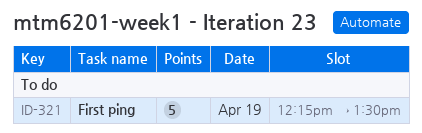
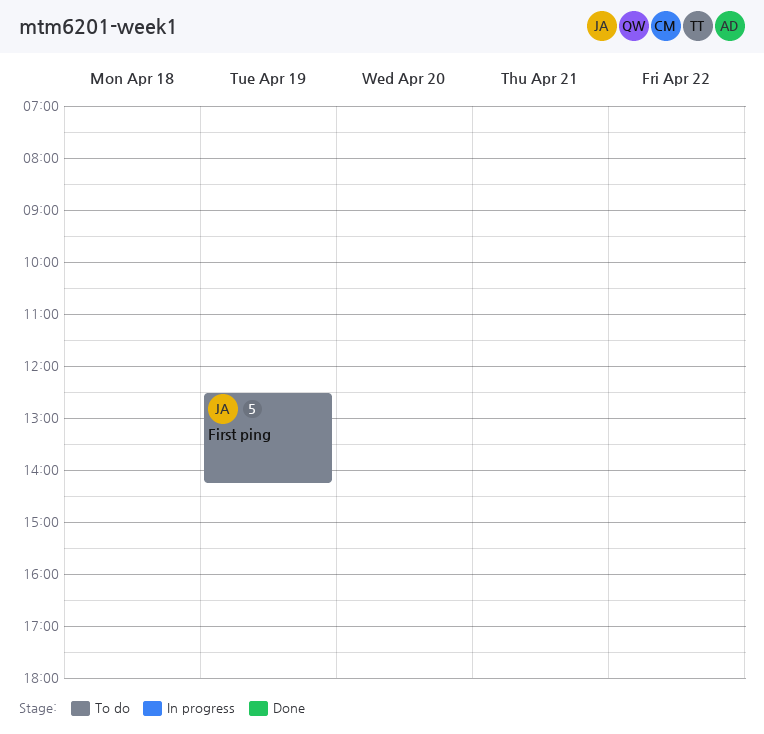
First ping, begins: 12:15 -> 12:30
First ping, ends: 13:30 -> 14:15

